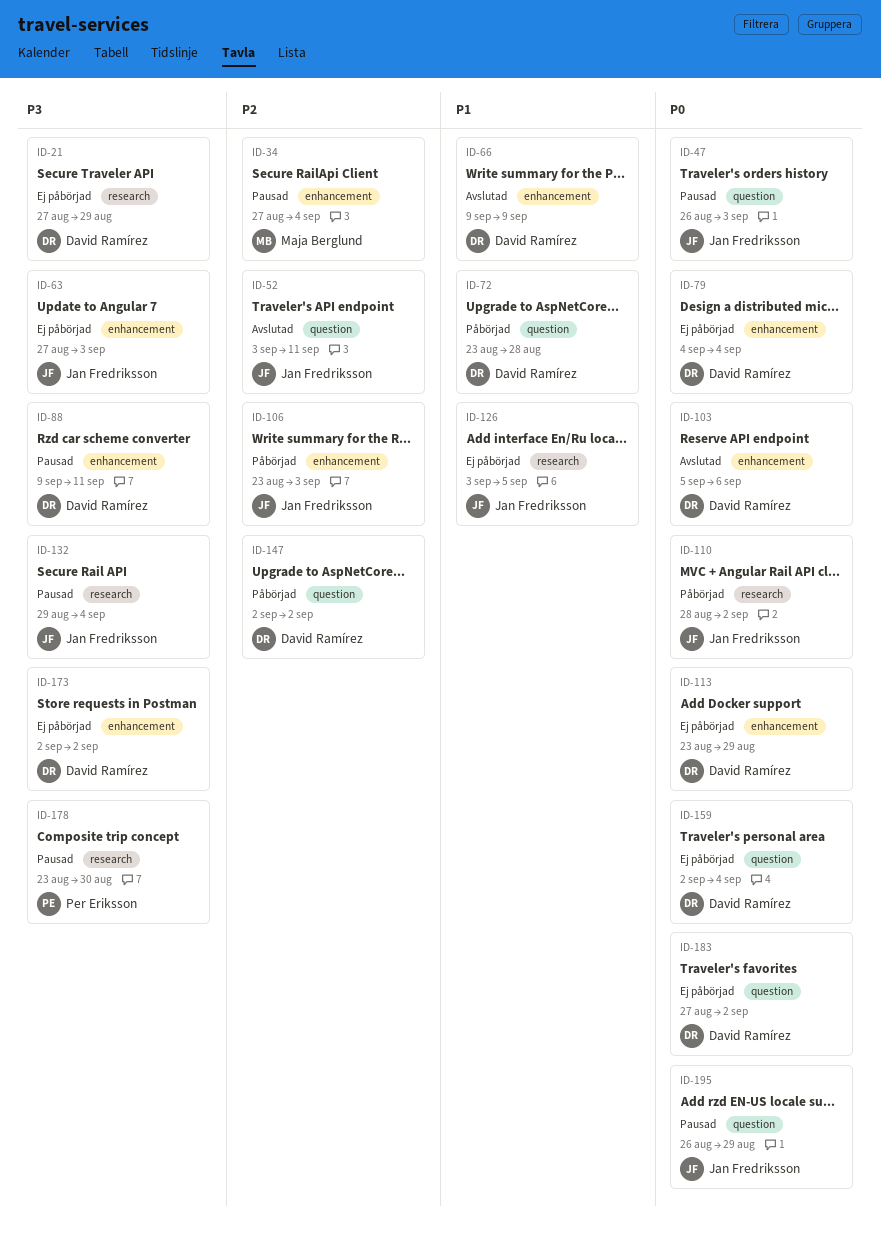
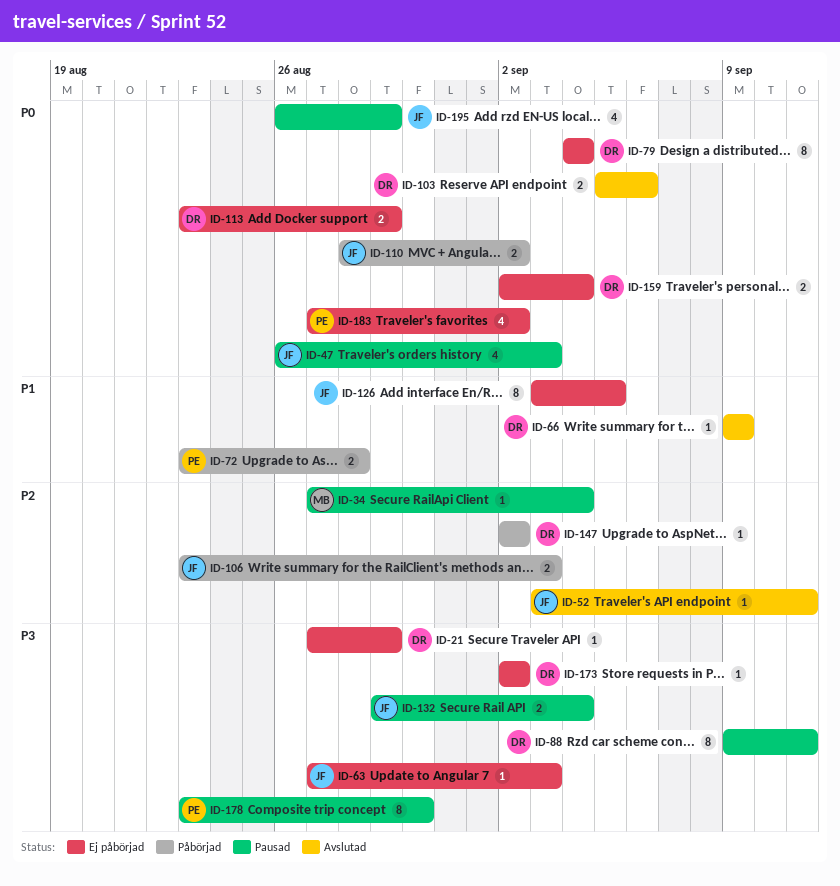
ID-72, owner: David Ramírez -> Per Eriksson
ID-183, owner: David Ramírez -> Per Eriksson

